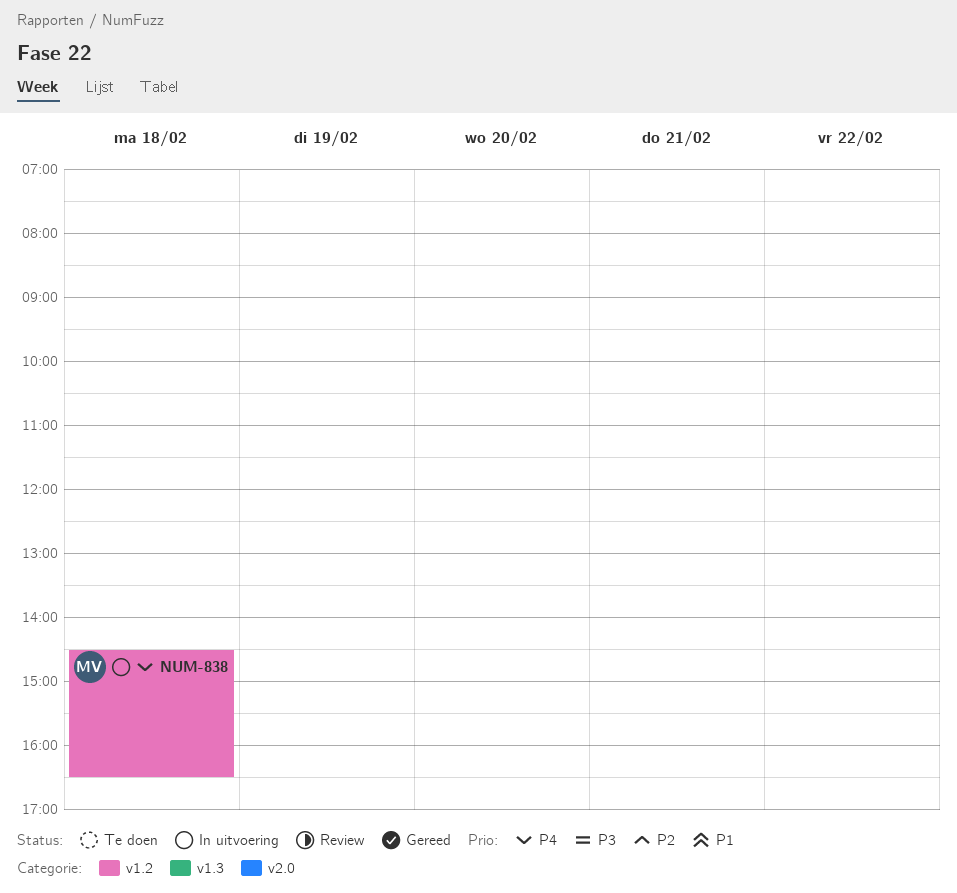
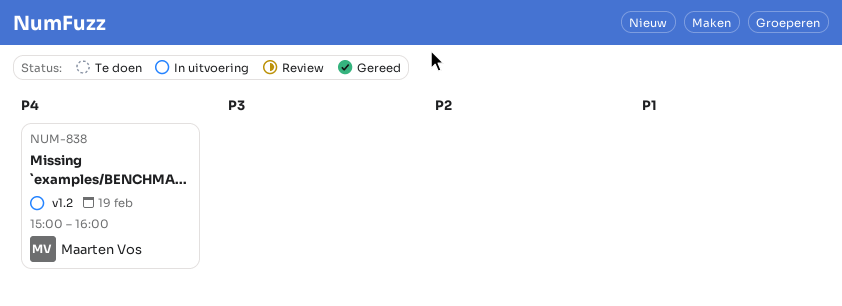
NUM-838, day: Feb 18 -> Feb 19
NUM-838, begins: 14:30 -> 15:00
NUM-838, ends: 16:30 -> 16:00

